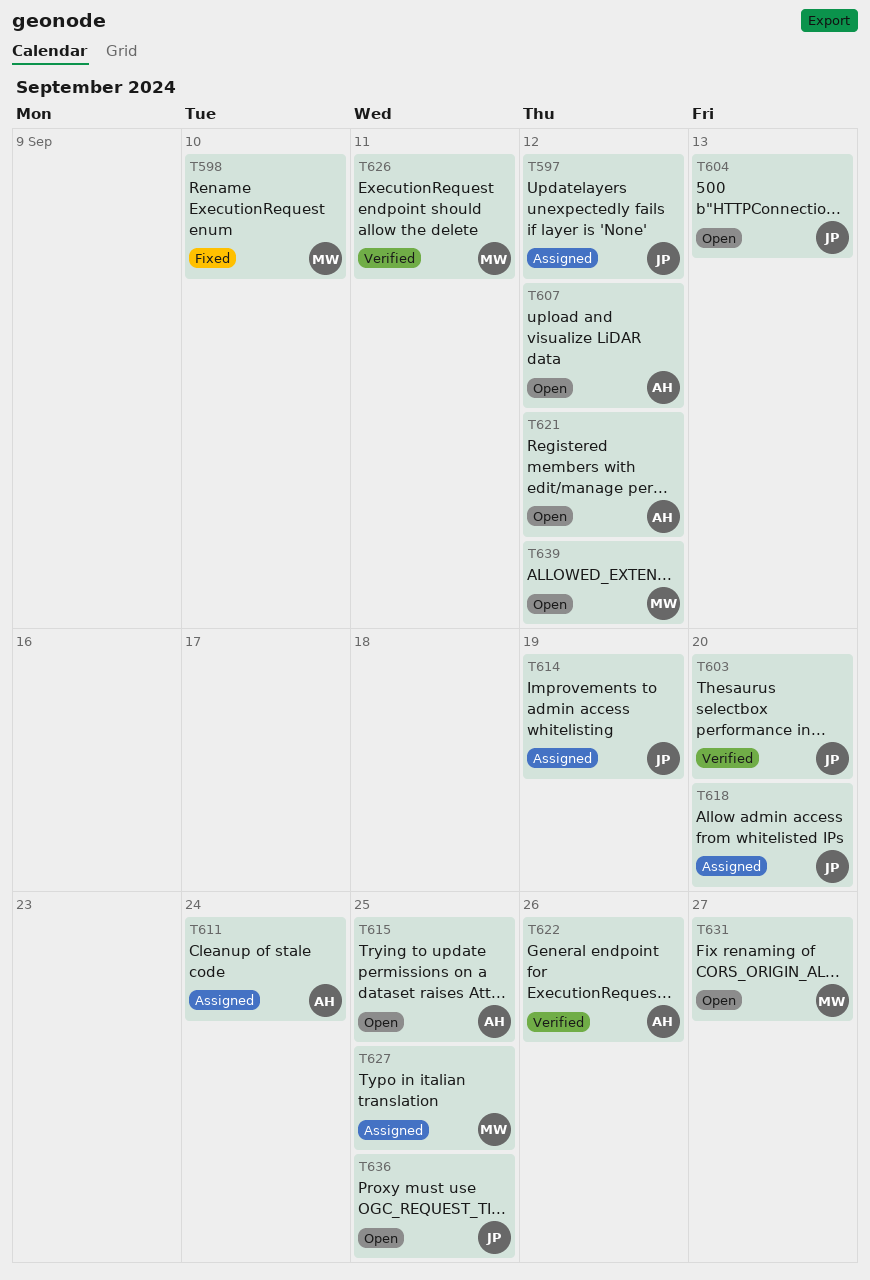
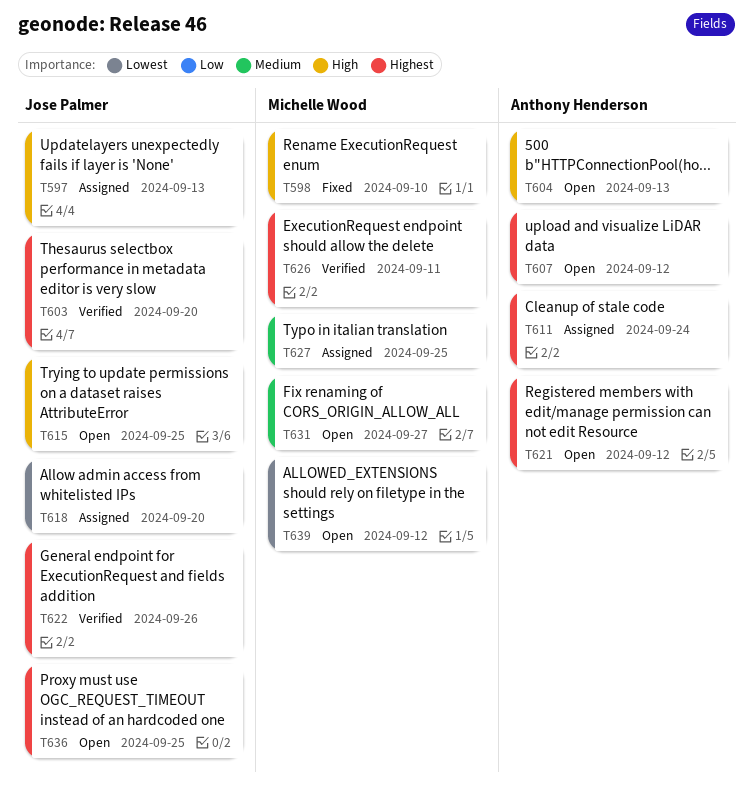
T597, due: Sep 12 -> Sep 13
T604, owner: Jose Palmer -> Anthony Henderson
T614: present -> none
T615, owner: Anthony Henderson -> Jose Palmer
T622, owner: Anthony Henderson -> Jose Palmer

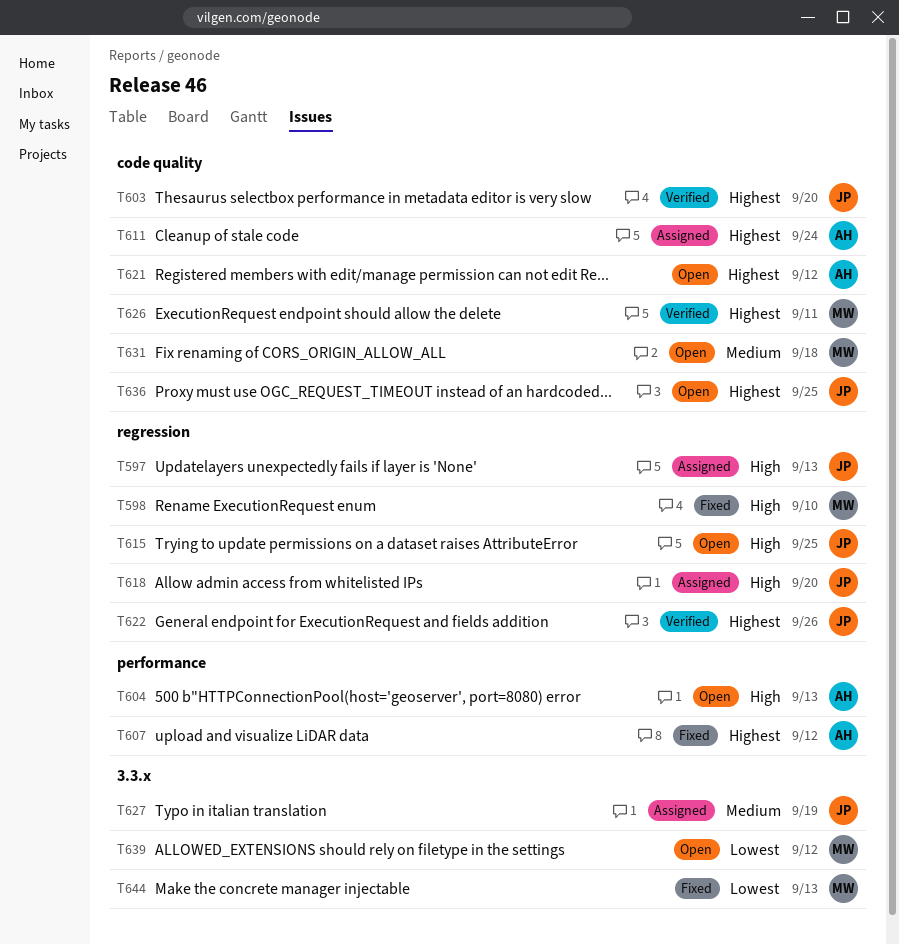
T607, status: Open -> Fixed
T618, priority: Lowest -> High
T627, owner: Michelle Wood -> Jose Palmer
T627, due: Sep 25 -> Sep 19
T631, due: Sep 27 -> Sep 18
T644: none -> present

